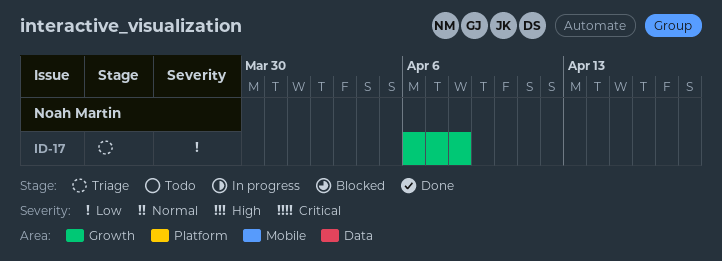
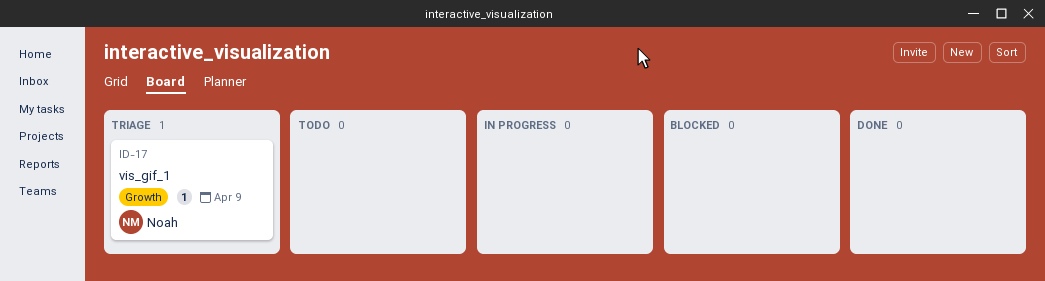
ID-17, due: Apr 8 -> Apr 9

